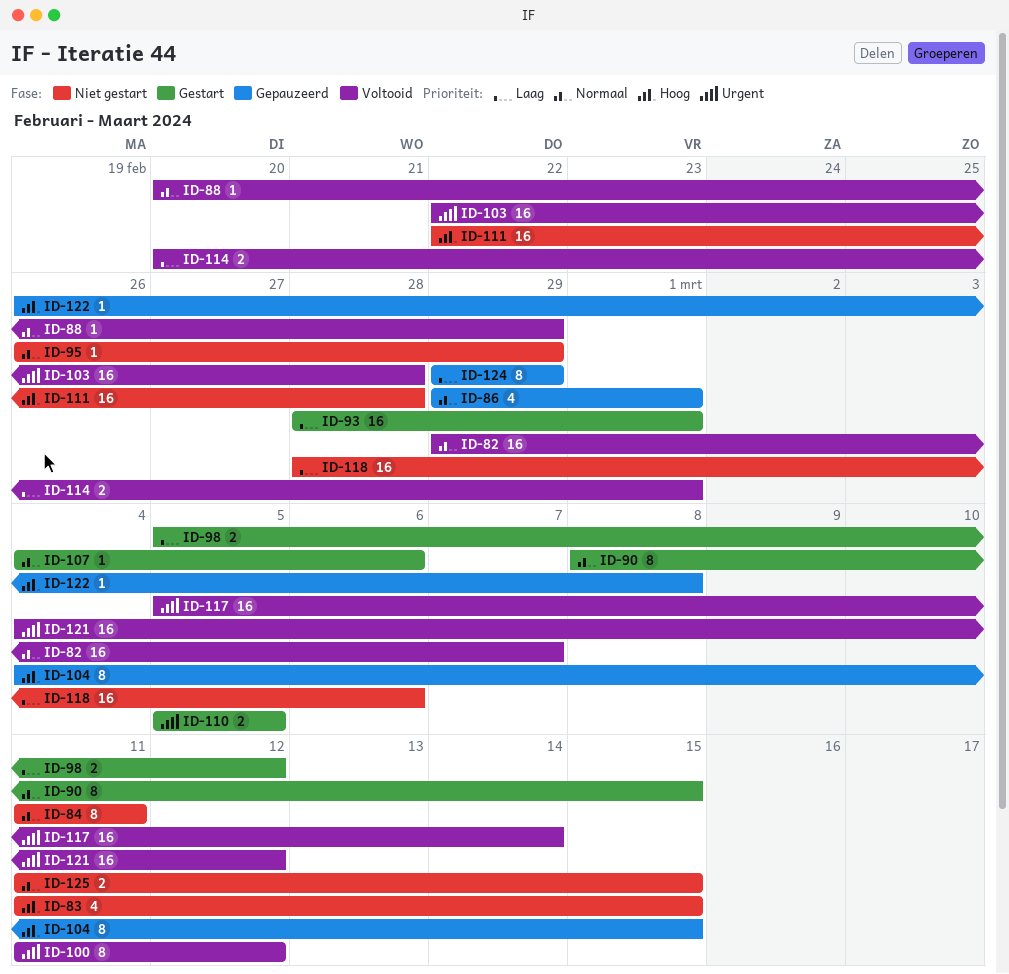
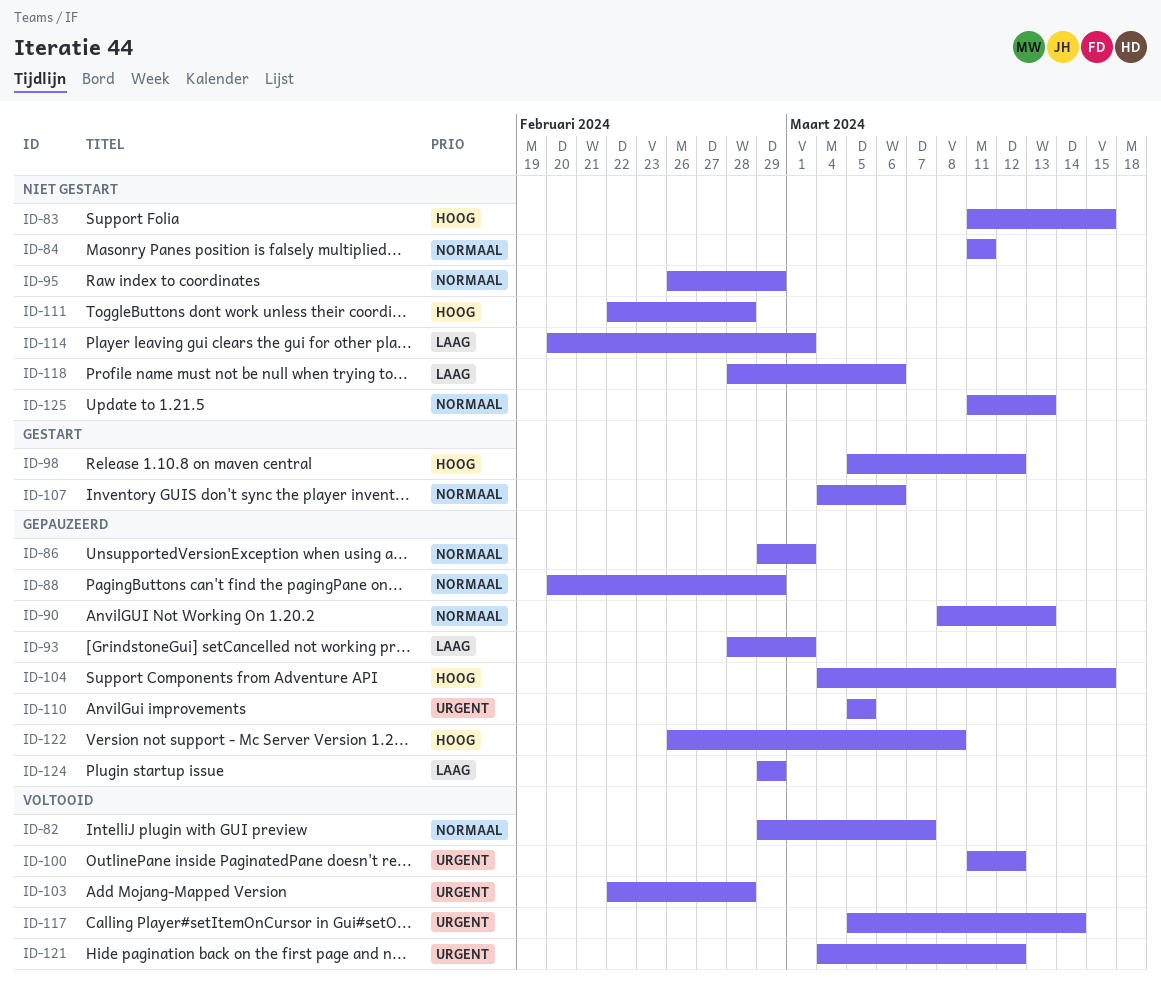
ID-88, status: Voltooid -> Gepauzeerd
ID-90, status: Gestart -> Gepauzeerd
ID-90, due: Mar 15 -> Mar 13
ID-93, status: Gestart -> Gepauzeerd
ID-98, priority: Laag -> Hoog
ID-110, status: Gestart -> Gepauzeerd
ID-114, status: Voltooid -> Niet gestart
ID-125, due: Mar 15 -> Mar 13

